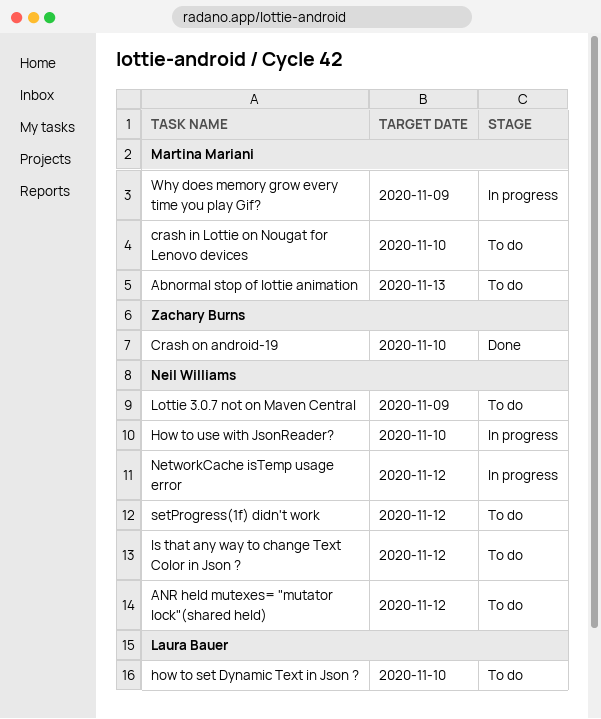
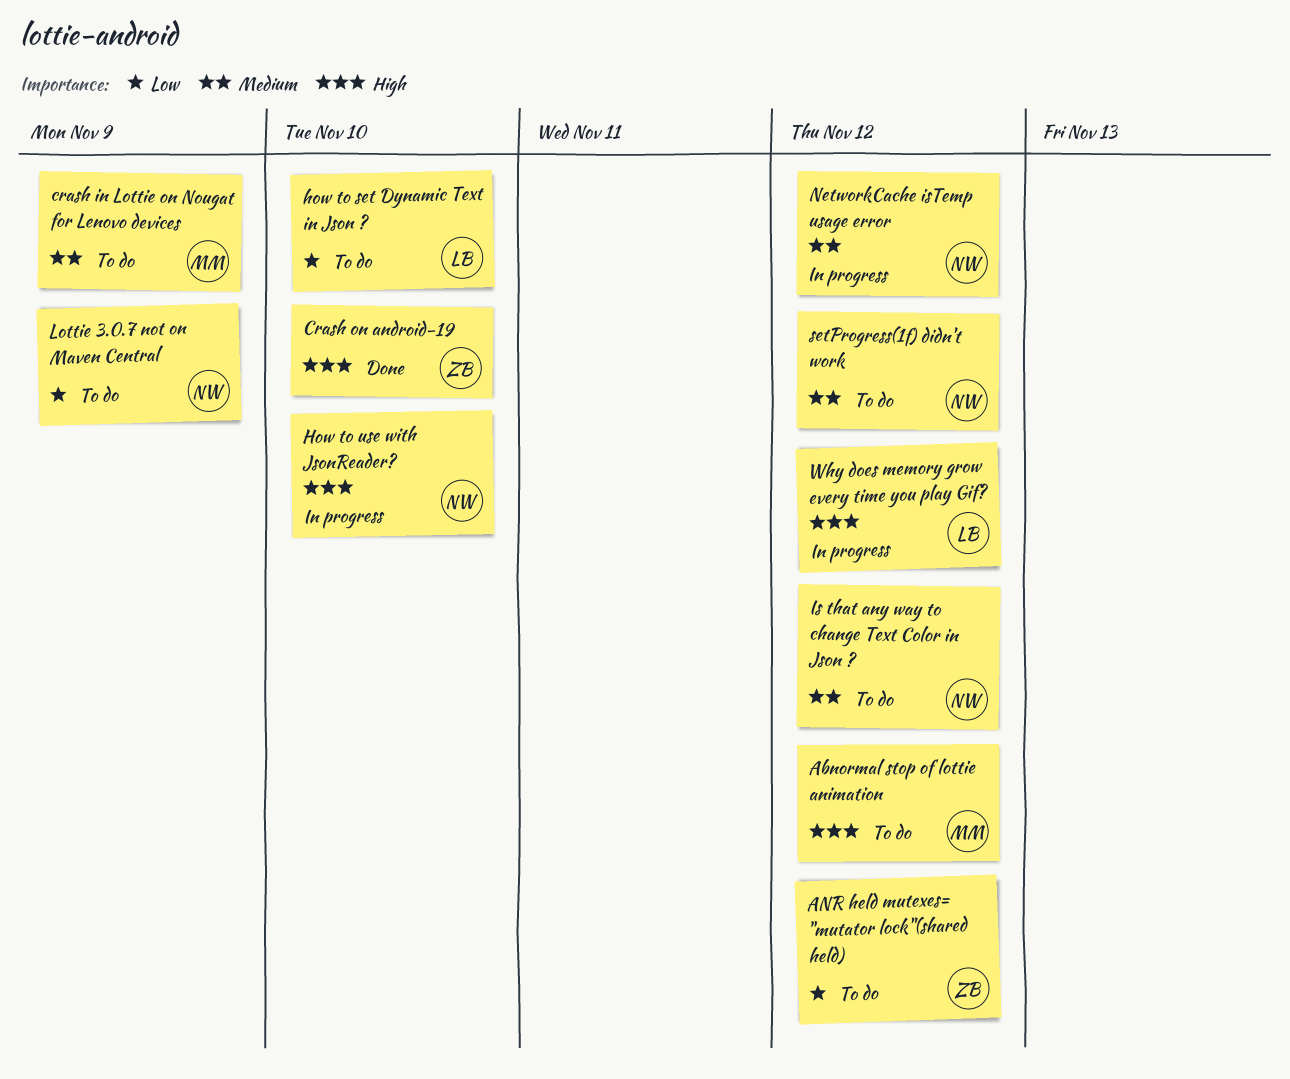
Abnormal stop of lottie animation, due: Nov 13 -> Nov 12
ANR held mutexes= "mutator lock"(shared held), owner: Neil Williams -> Zachary Burns
crash in Lottie on Nougat for Lenovo devices, due: Nov 10 -> Nov 9
Why does memory grow every time you play Gif?, owner: Martina Mariani -> Laura Bauer
Why does memory grow every time you play Gif?, due: Nov 9 -> Nov 12

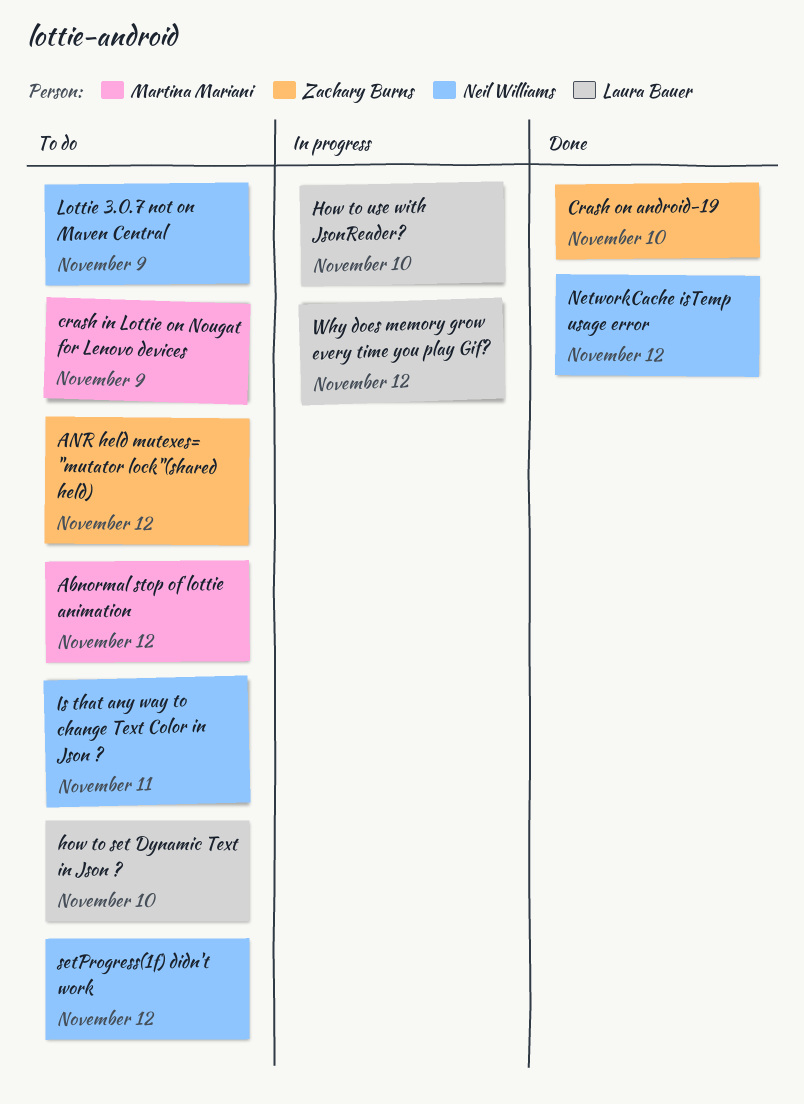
How to use with JsonReader?, owner: Neil Williams -> Laura Bauer
Is that any way to change Text Color in Json ?, due: Nov 12 -> Nov 11
NetworkCache isTemp usage error, status: In progress -> Done

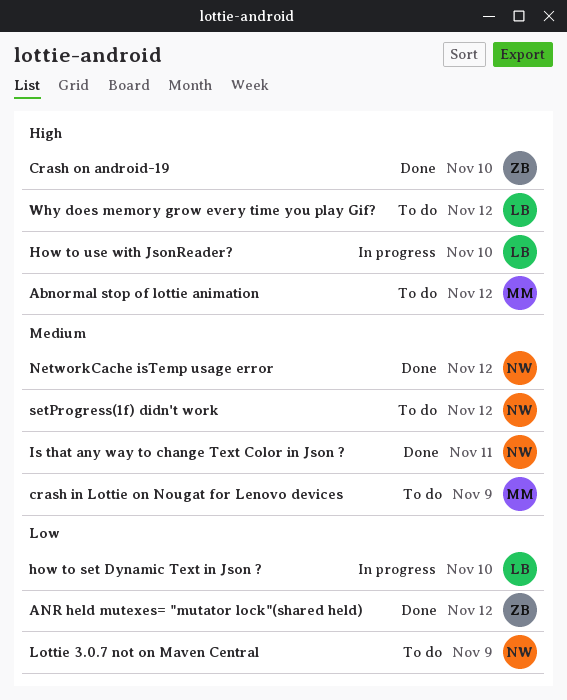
ANR held mutexes= "mutator lock"(shared held), status: To do -> Done
how to set Dynamic Text in Json ?, status: To do -> In progress
Is that any way to change Text Color in Json ?, status: To do -> Done
Why does memory grow every time you play Gif?, status: In progress -> To do

